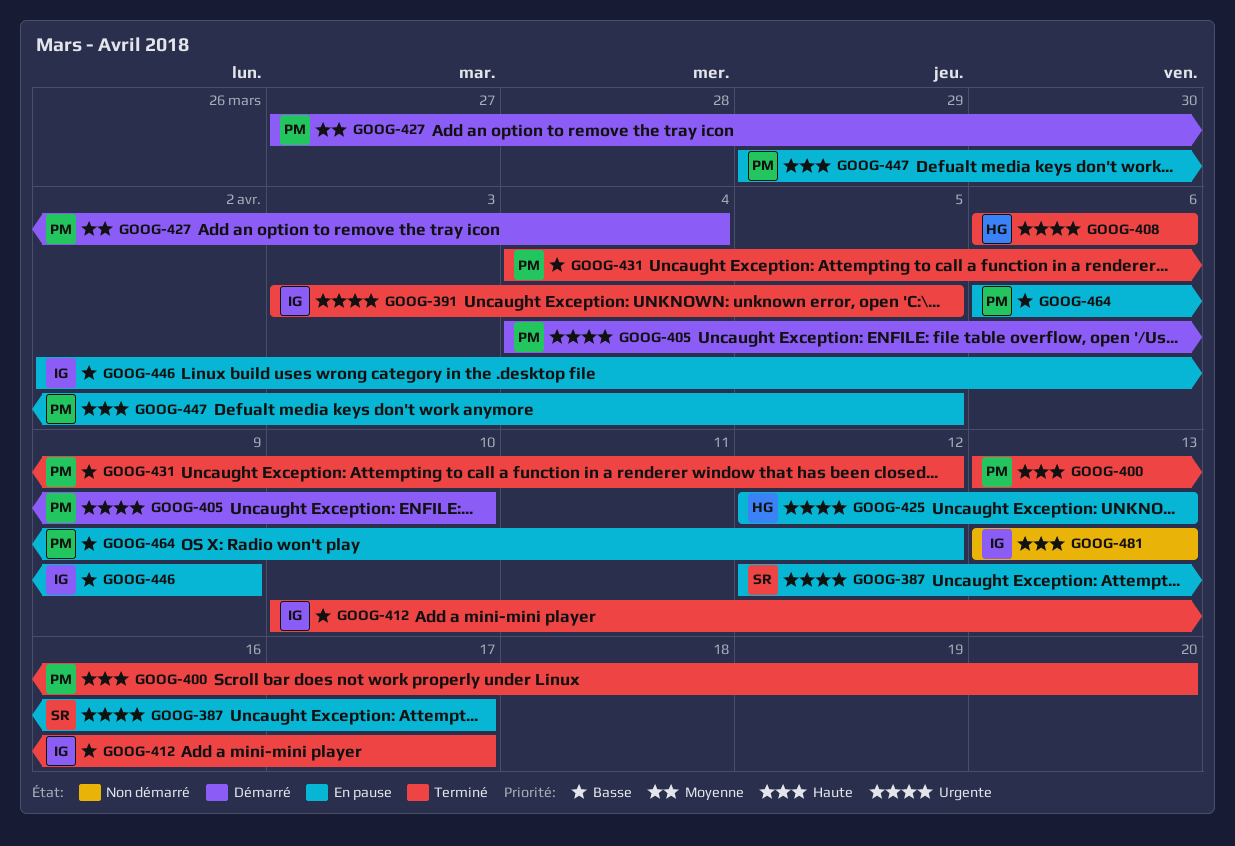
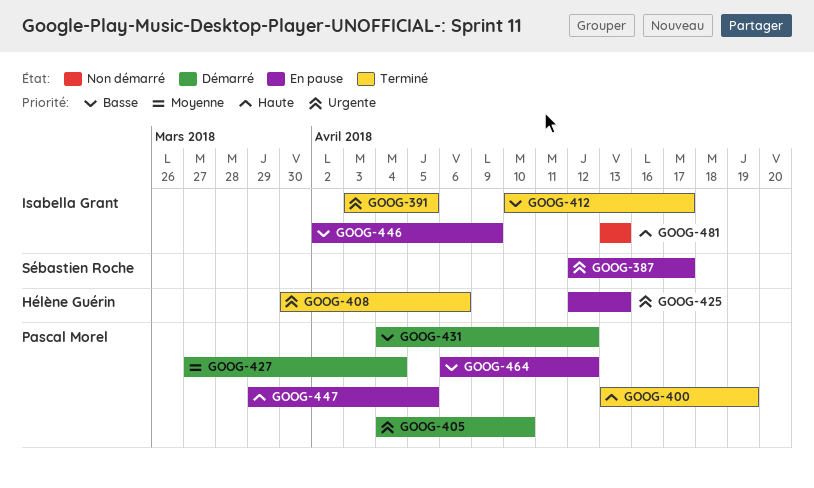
GOOG-400, due: Apr 20 -> Apr 19
GOOG-408, start: Apr 6 -> Mar 30
GOOG-431, status: Terminé -> Démarré

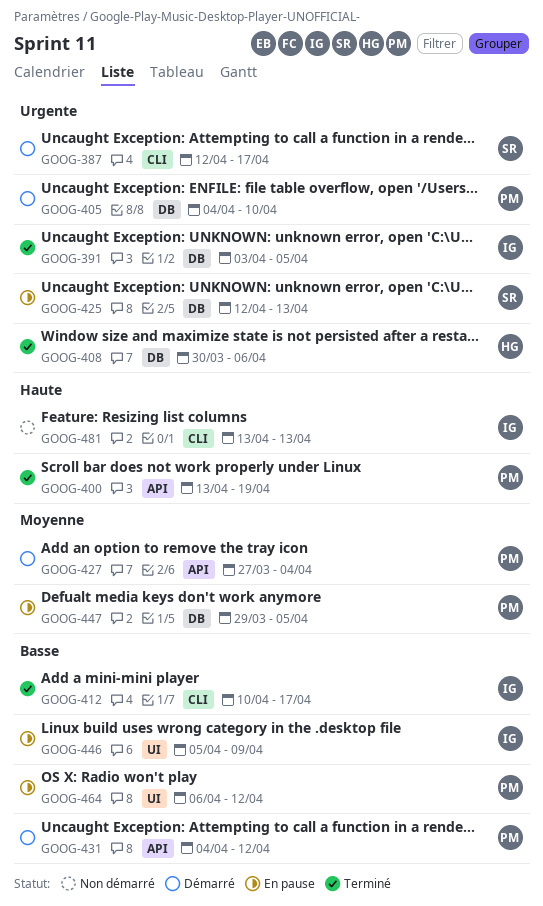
GOOG-387, status: En pause -> Démarré
GOOG-425, owner: Hélène Guérin -> Sébastien Roche
GOOG-446, start: Apr 2 -> Apr 5
GOOG-447, priority: Haute -> Moyenne

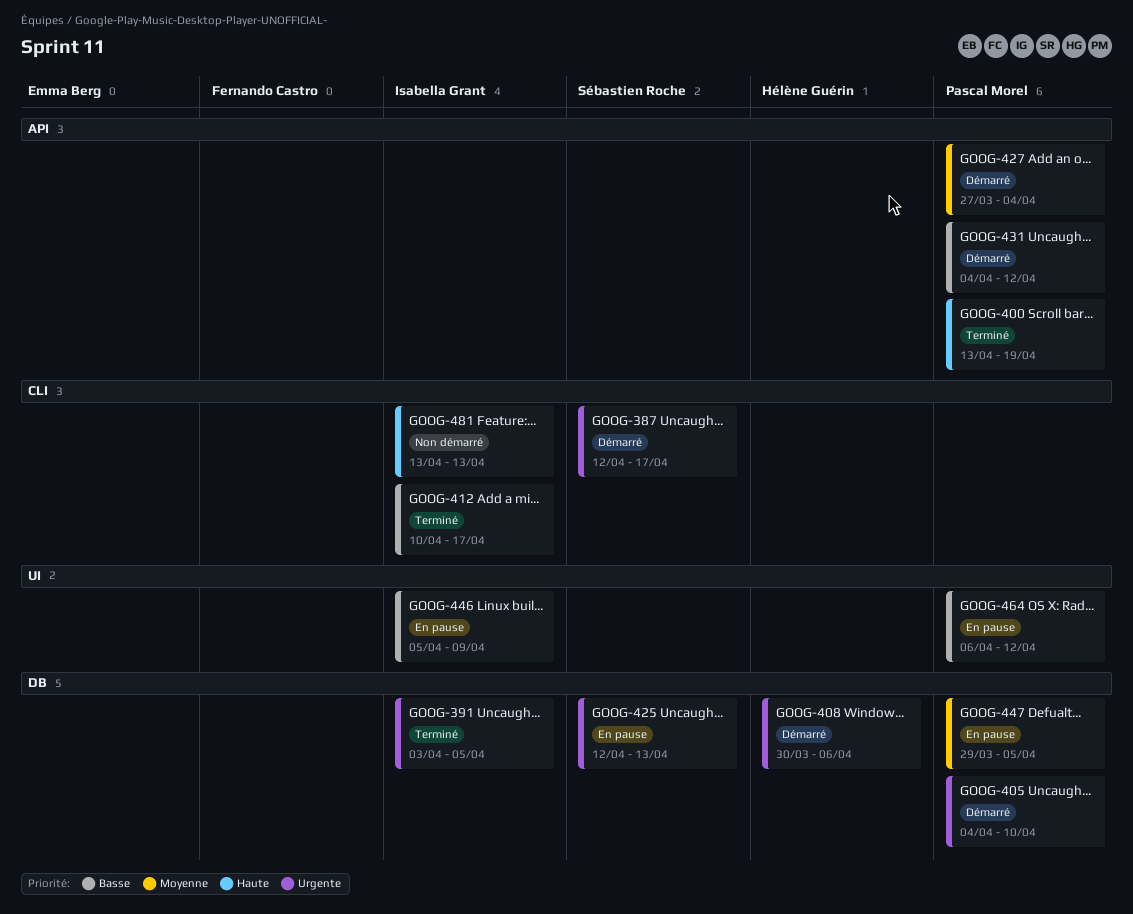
GOOG-408, status: Terminé -> Démarré

